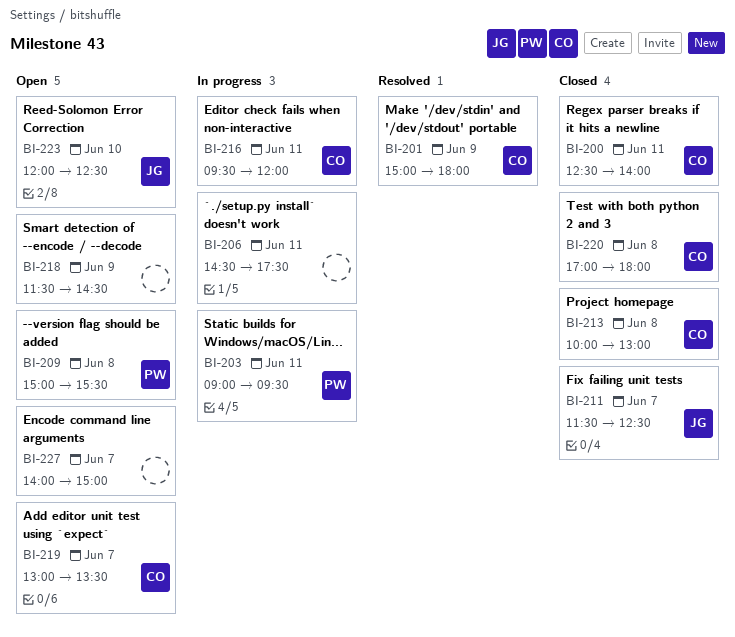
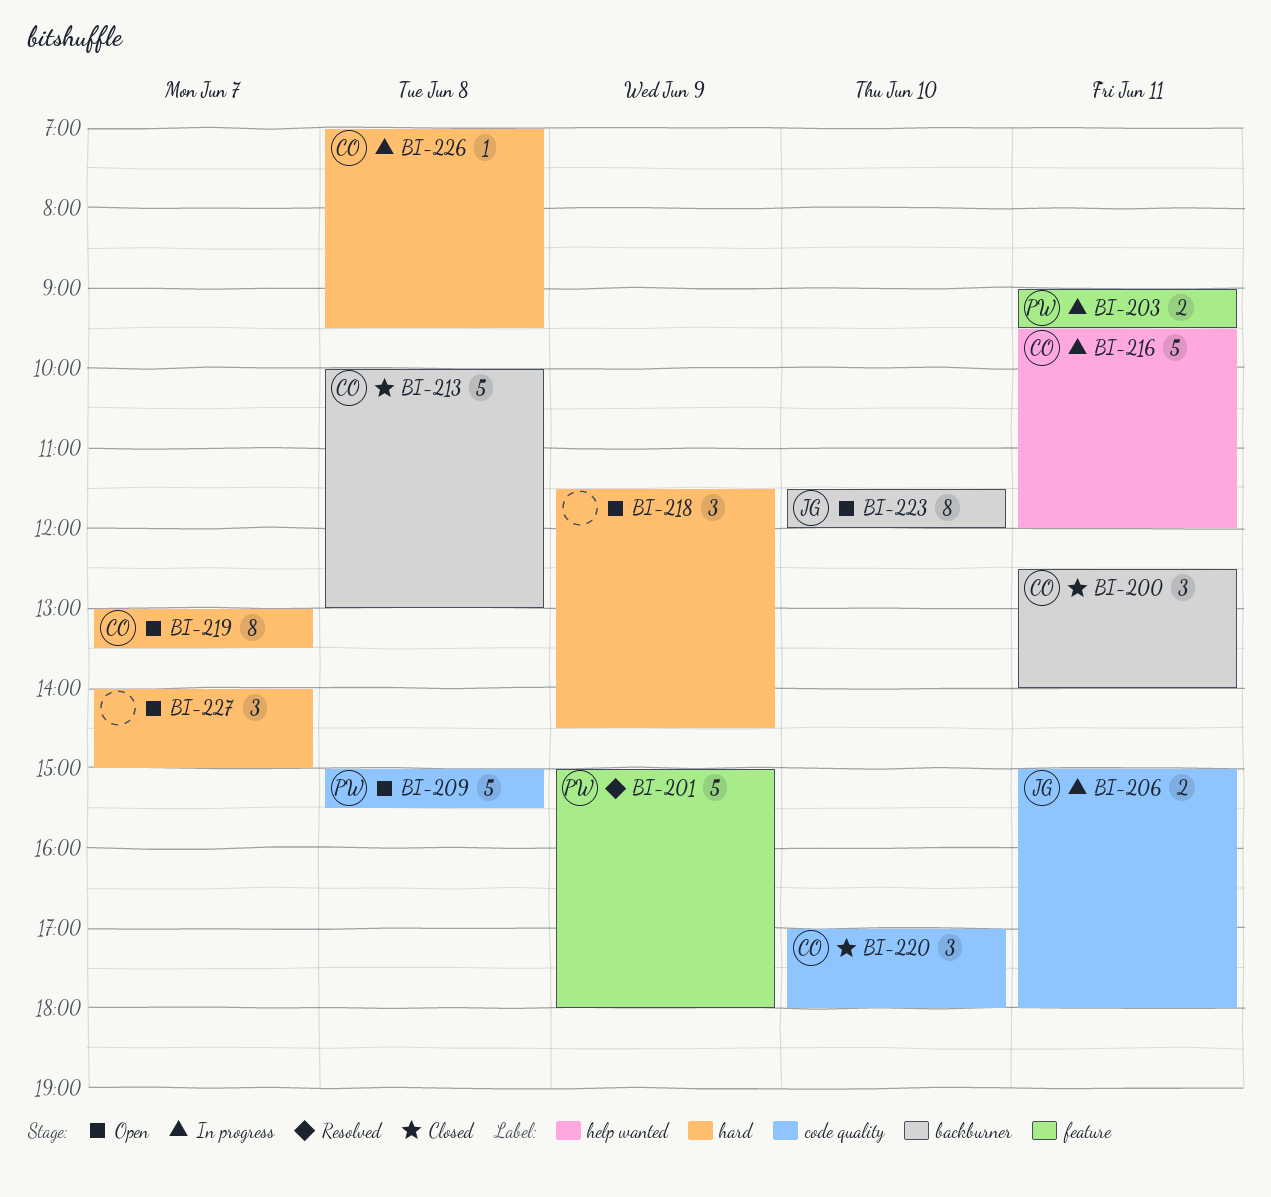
BI-201, owner: CO -> PW
BI-206, owner: none -> JG
BI-206, begins: 14:30 -> 15:00
BI-206, ends: 17:30 -> 18:00
BI-211: present -> none
BI-220, day: Jun 8 -> Jun 10
BI-223, begins: 12:00 -> 11:30
BI-223, ends: 12:30 -> 12:00
BI-226: none -> present

